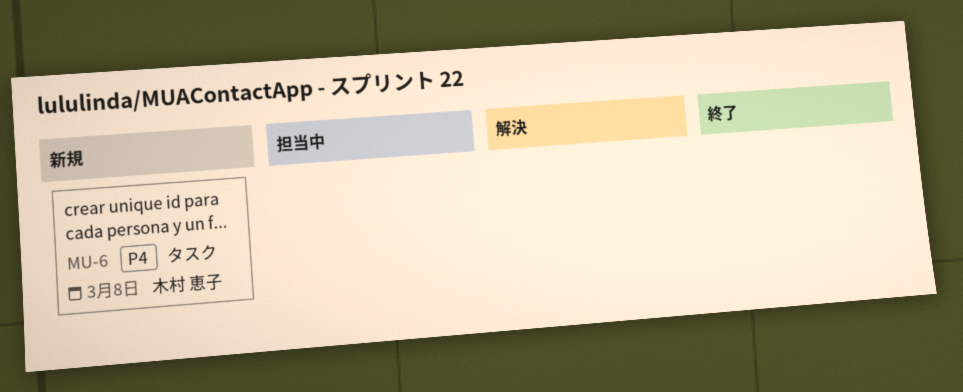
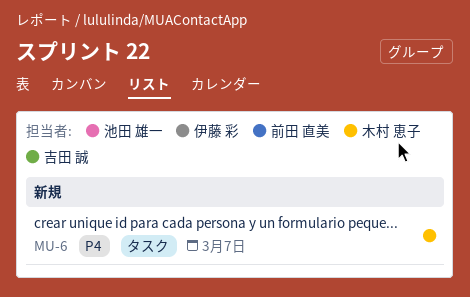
MU-6, due: Mar 8 -> Mar 7

